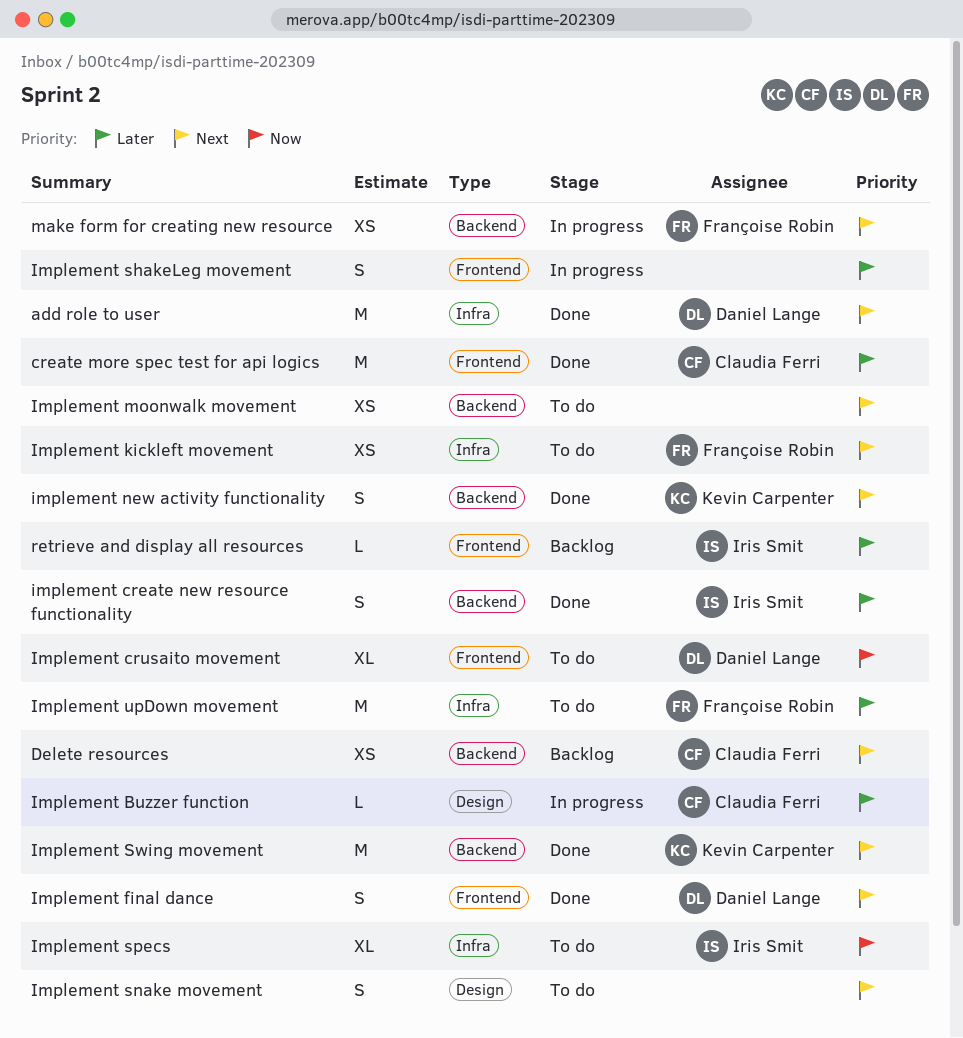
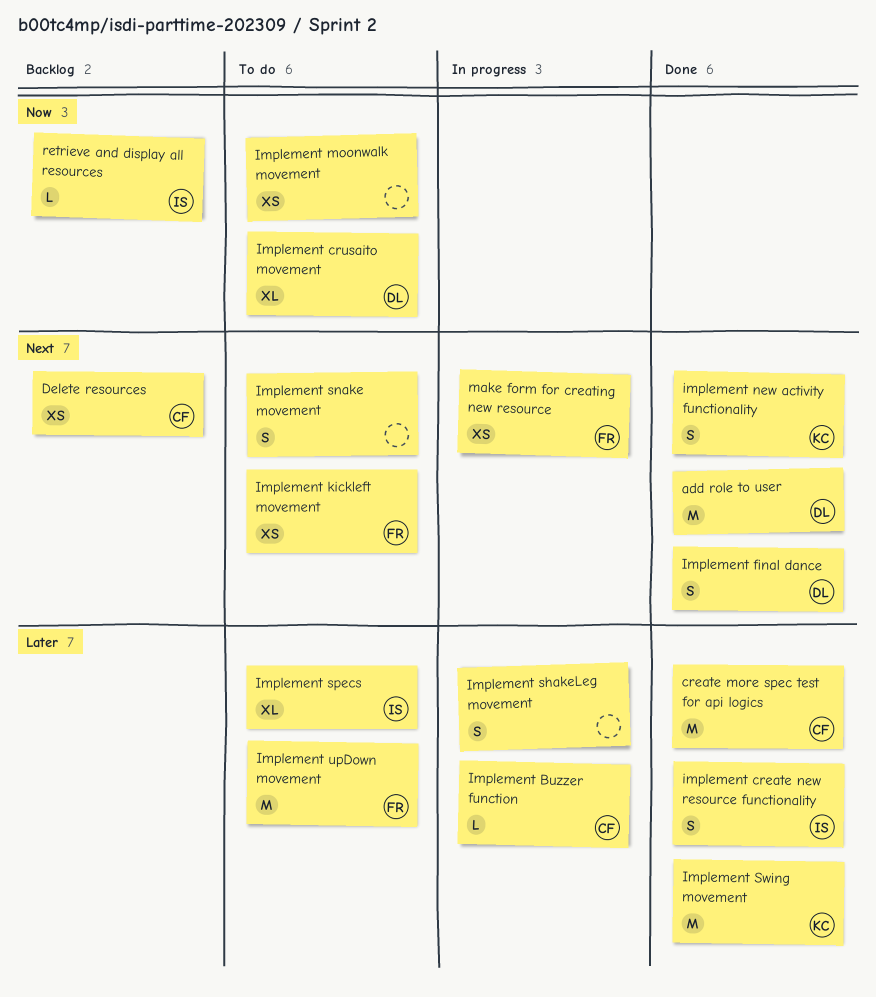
Implement moonwalk movement, priority: Next -> Now
Implement specs, priority: Now -> Later
Implement Swing movement, priority: Next -> Later
retrieve and display all resources, priority: Later -> Now

